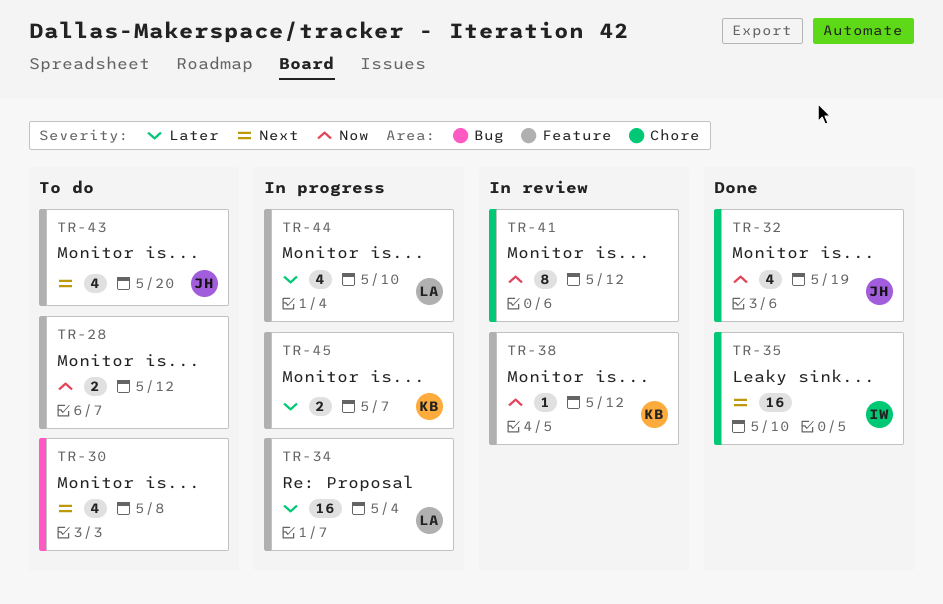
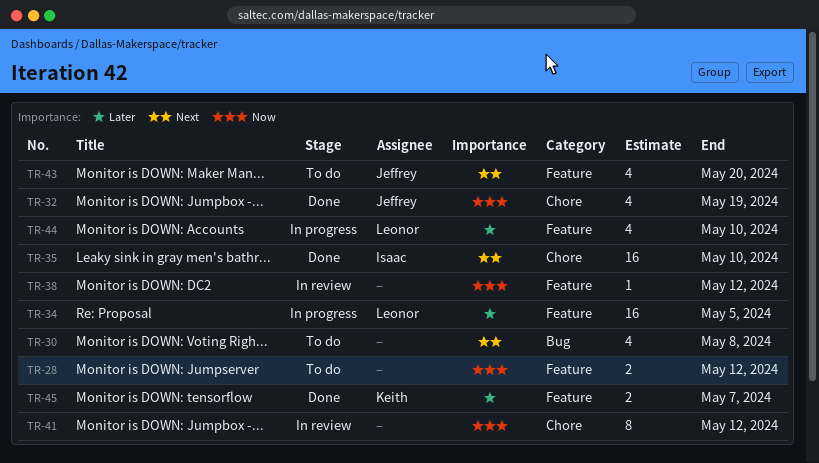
TR-34, due: May 4 -> May 5
TR-38, owner: Keith -> none
TR-45, status: In progress -> Done

